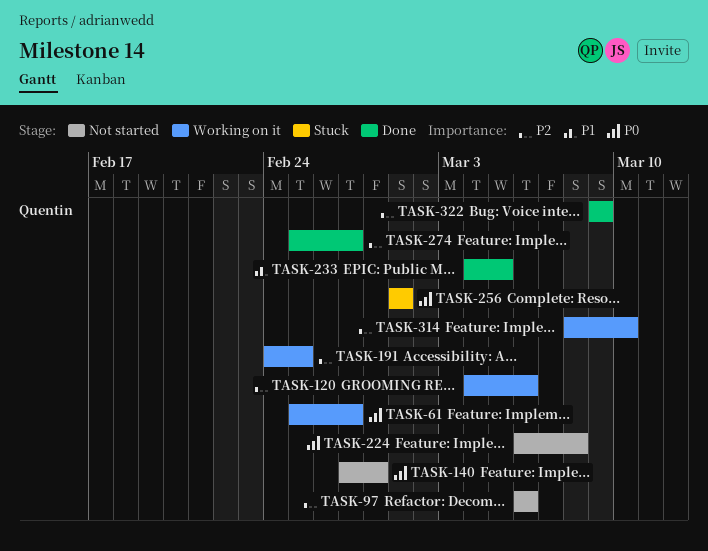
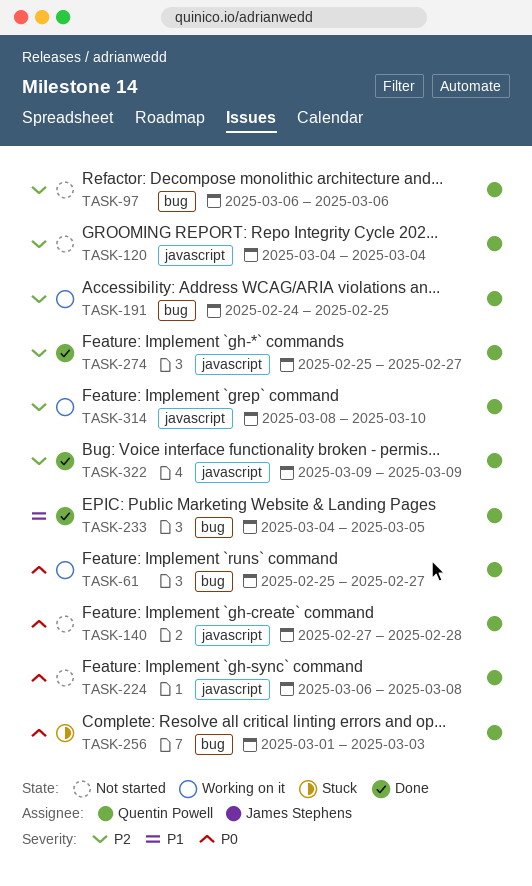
TASK-120, status: Working on it -> Not started
TASK-120, due: Mar 6 -> Mar 4
TASK-256, due: Mar 1 -> Mar 3

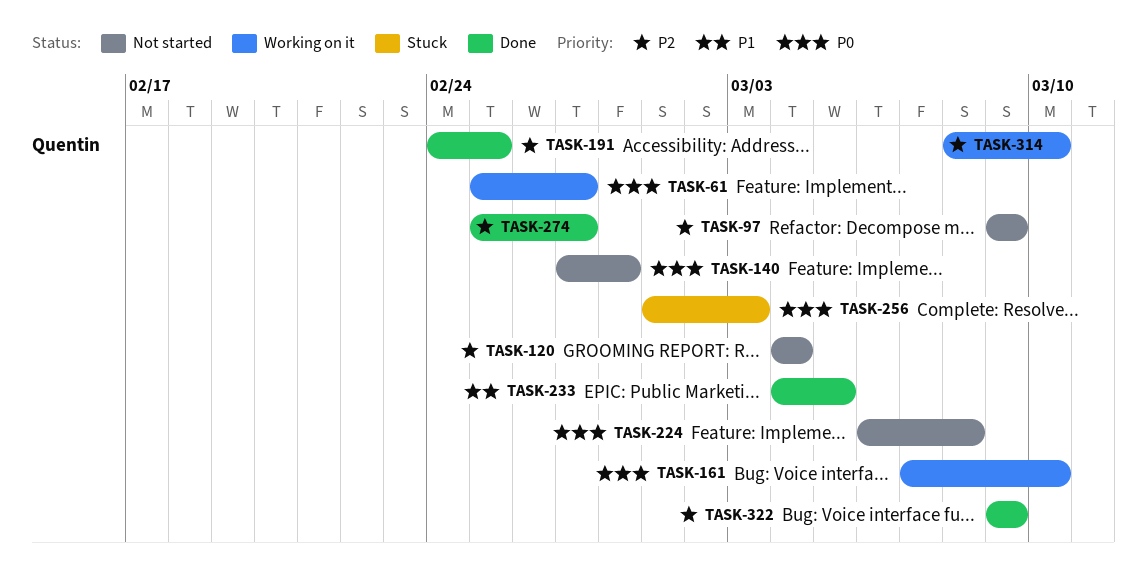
TASK-97, start: Mar 6 -> Mar 9
TASK-97, due: Mar 6 -> Mar 9
TASK-161: none -> present
TASK-191, status: Working on it -> Done

